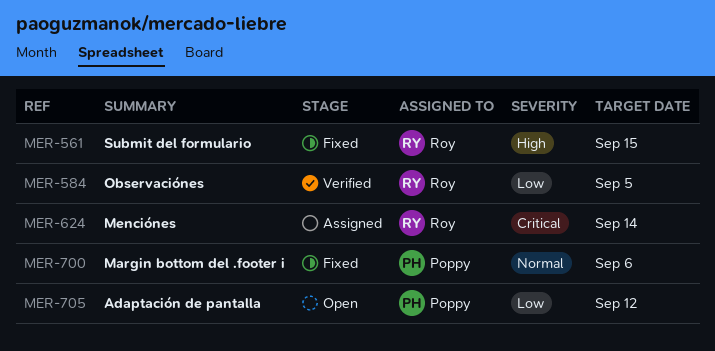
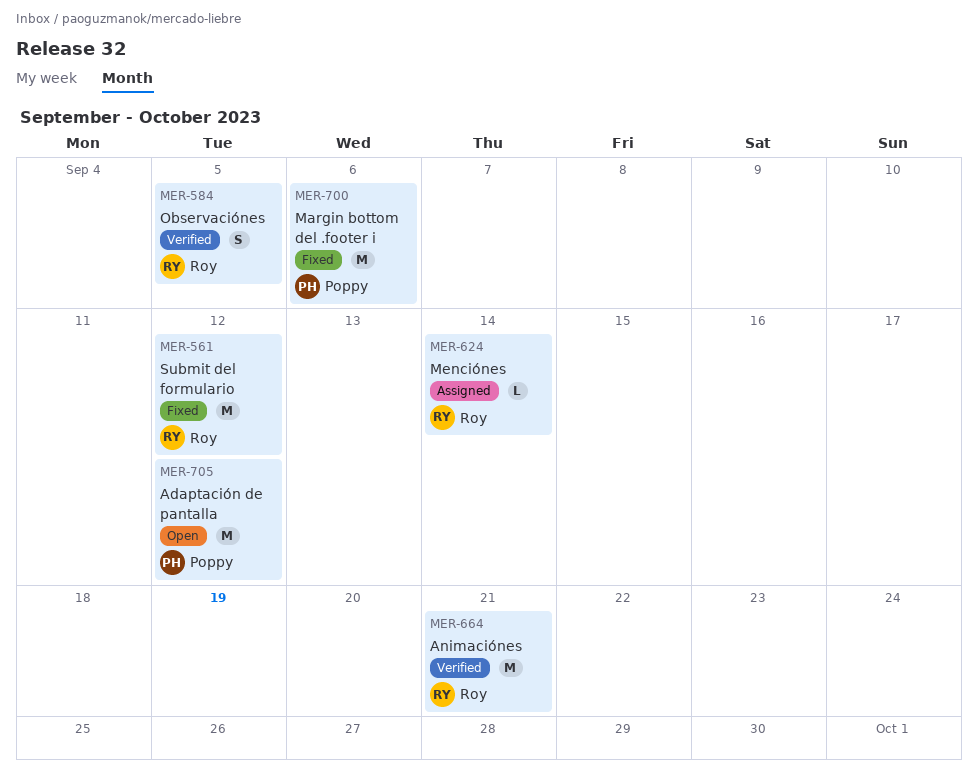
MER-561, due: Sep 15 -> Sep 12
MER-664: none -> present

